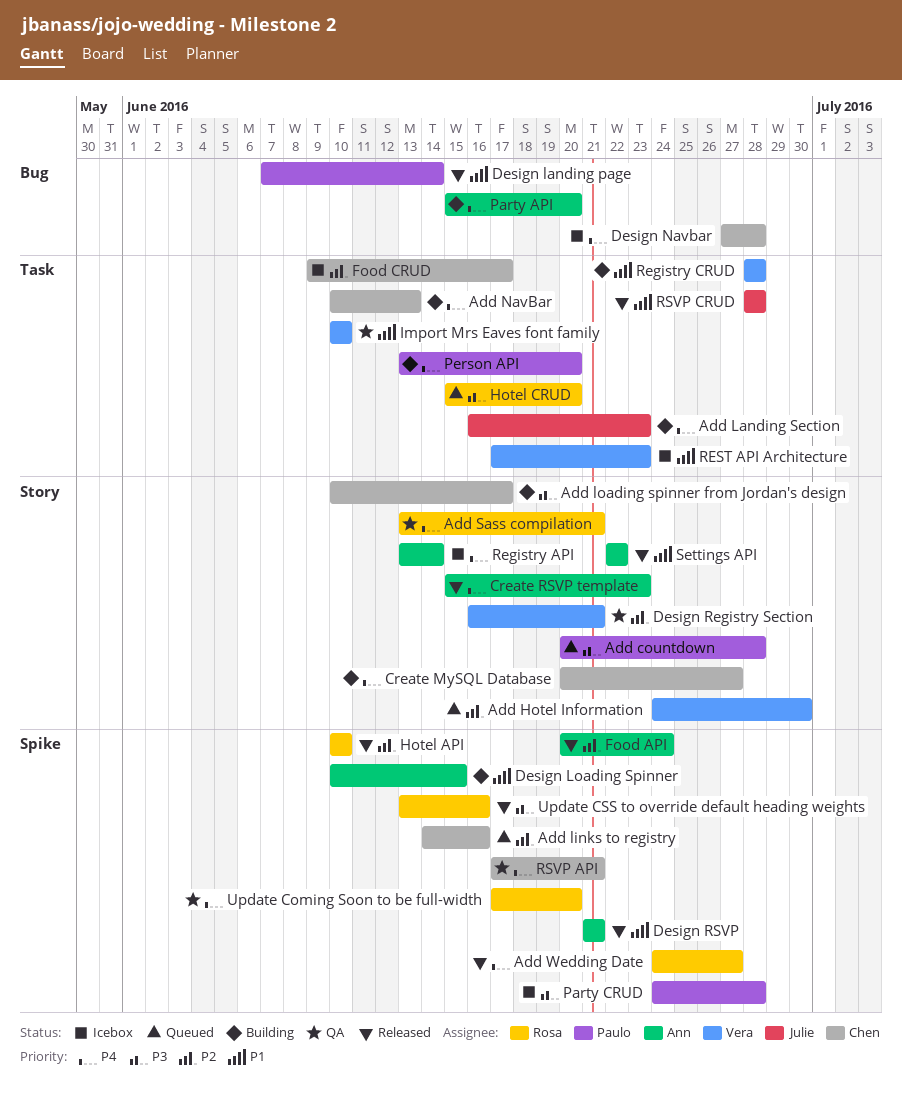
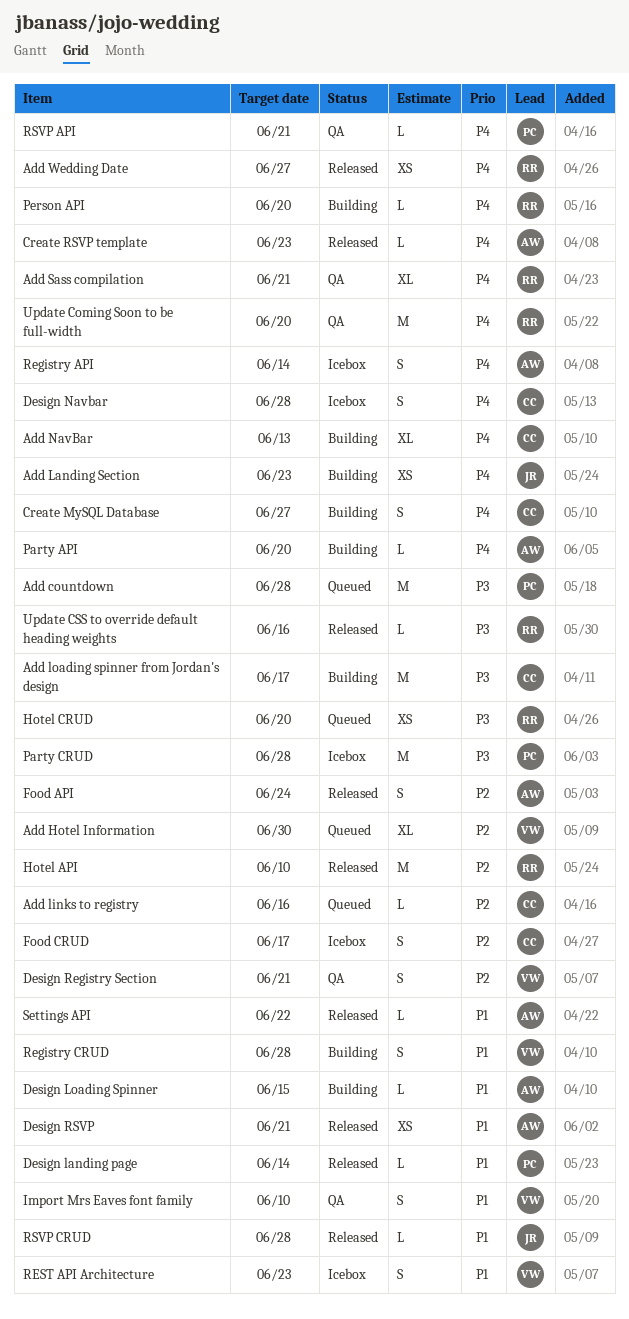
Person API, owner: Paulo -> Rosa
RSVP API, owner: Chen -> Paulo

